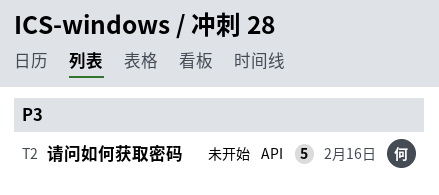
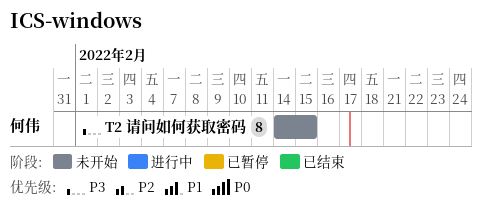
T2, estimate: 5 -> 8
T2, due: Feb 16 -> Feb 15

